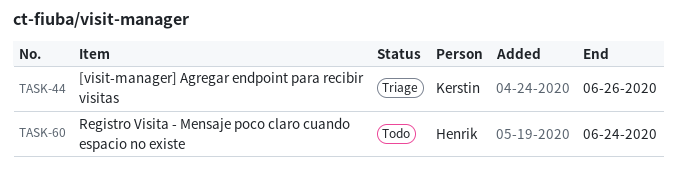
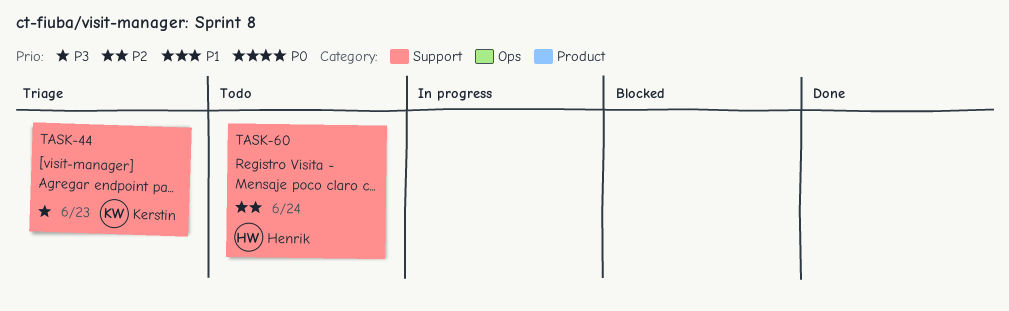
TASK-44, due: Jun 26 -> Jun 23

